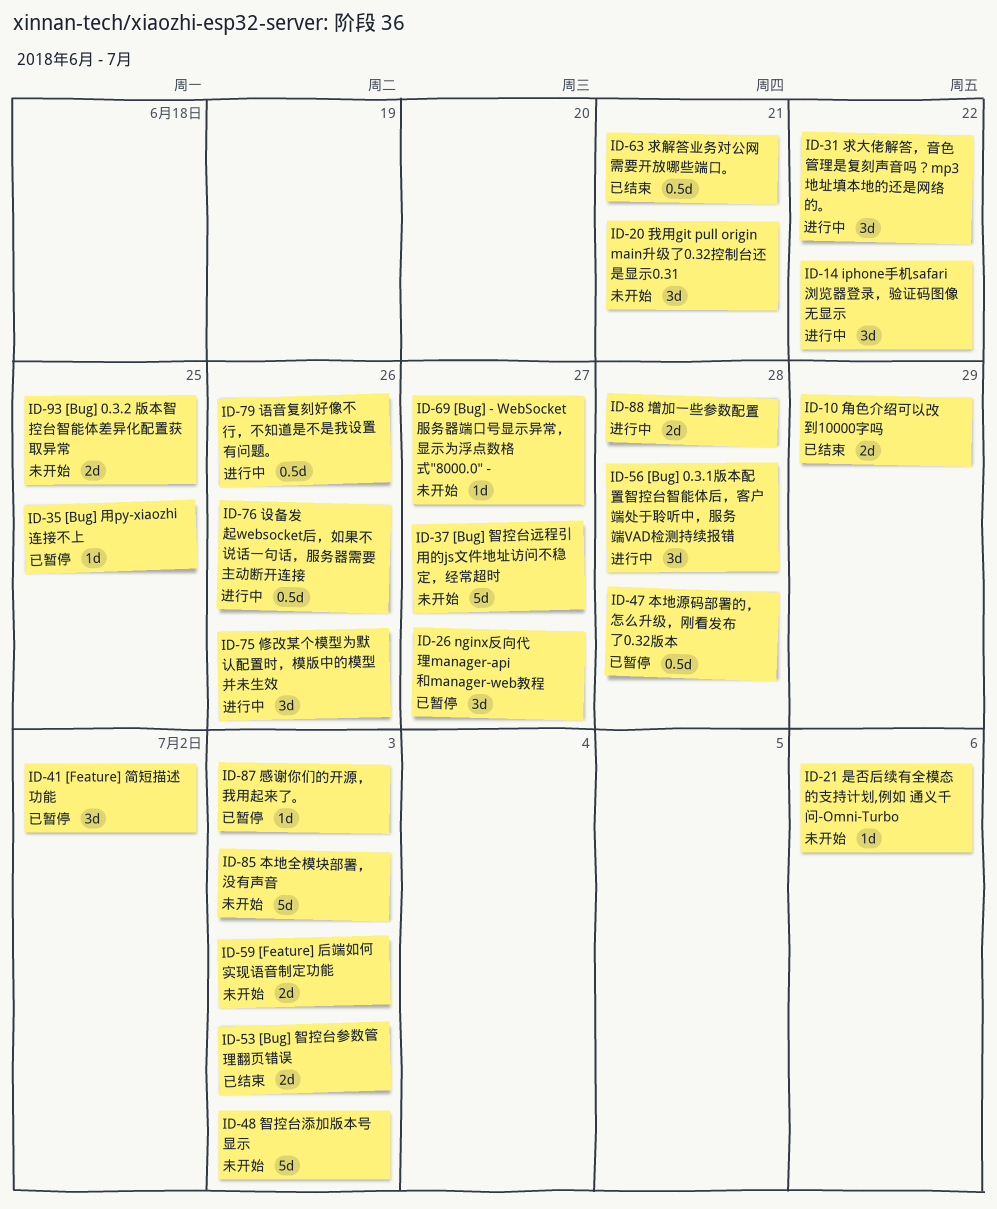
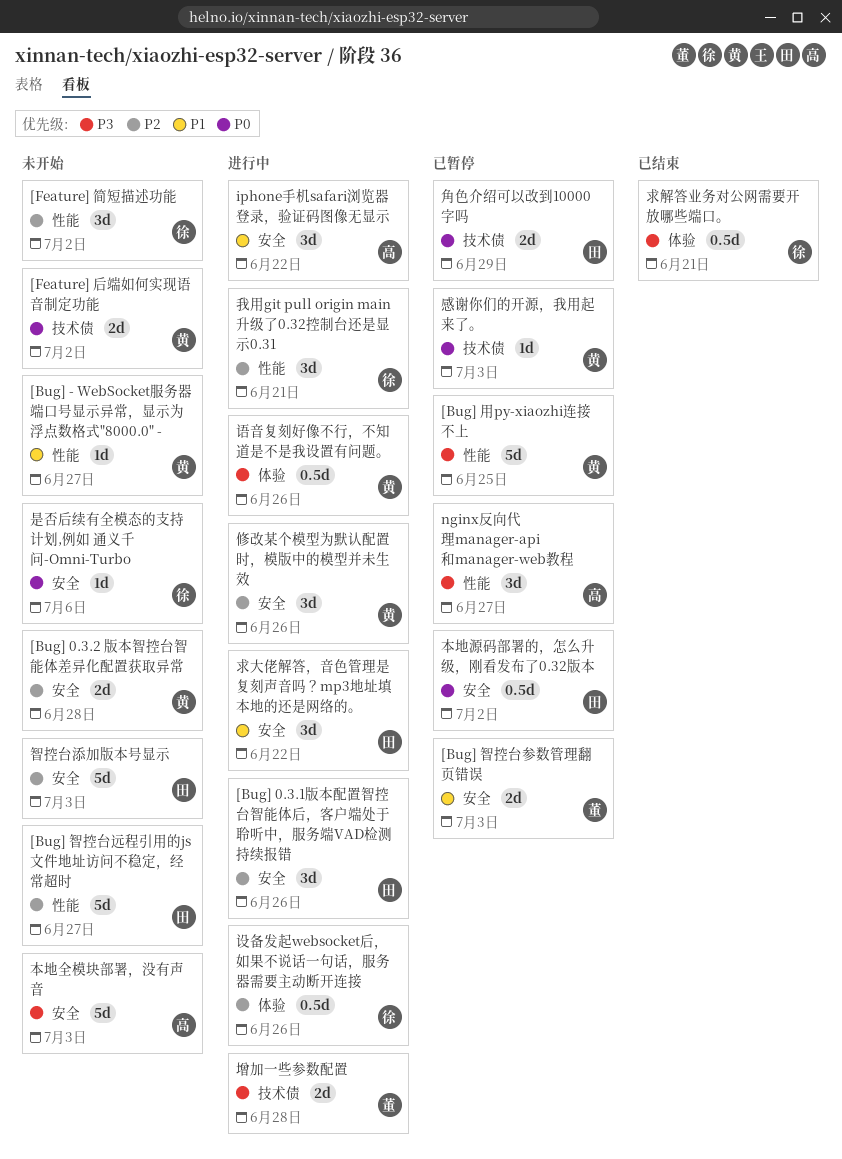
[Bug] 0.3.1版本配置智控台智能体后，客户端处于聆听中，服务端VAD检测持续报错, due: Jun 28 -> Jun 26
[Bug] 0.3.2 版本智控台智能体差异化配置获取异常, due: Jun 25 -> Jun 28
[Bug] 智控台参数管理翻页错误, status: 已结束 -> 已暂停
[Bug] 用py-xiaozhi连接不上, estimate: 1d -> 5d
[Feature] 后端如何实现语音制定功能, due: Jul 3 -> Jul 2
[Feature] 简短描述功能, status: 已暂停 -> 未开始
我用git pull origin main升级了0.32控制台还是显示0.31, status: 未开始 -> 进行中
本地源码部署的，怎么升级，刚看发布了0.32版本, due: Jun 28 -> Jul 2
角色介绍可以改到10000字吗, status: 已结束 -> 已暂停

